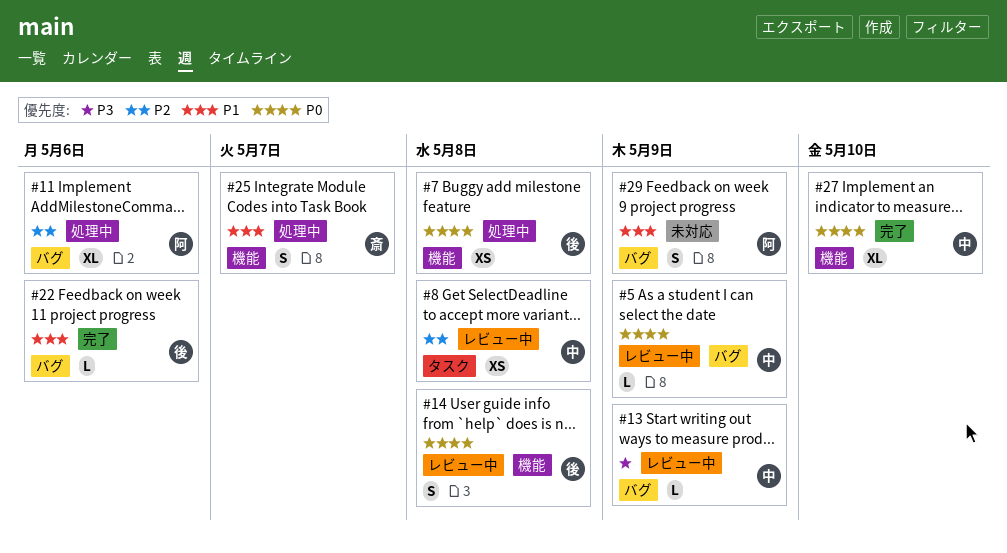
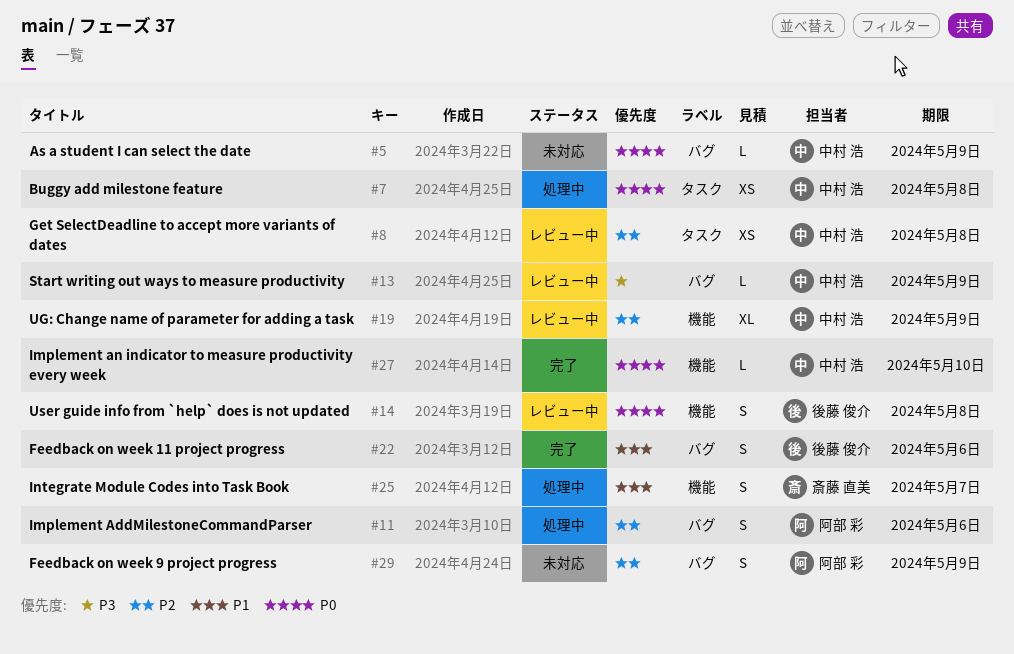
#5, status: レビュー中 -> 未対応
#7, owner: 後藤 俊介 -> 中村 浩
#7, label: 機能 -> タスク
#11, estimate: XL -> S
#19: none -> present
#22, estimate: L -> S
#27, estimate: XL -> L
#29, priority: P1 -> P2

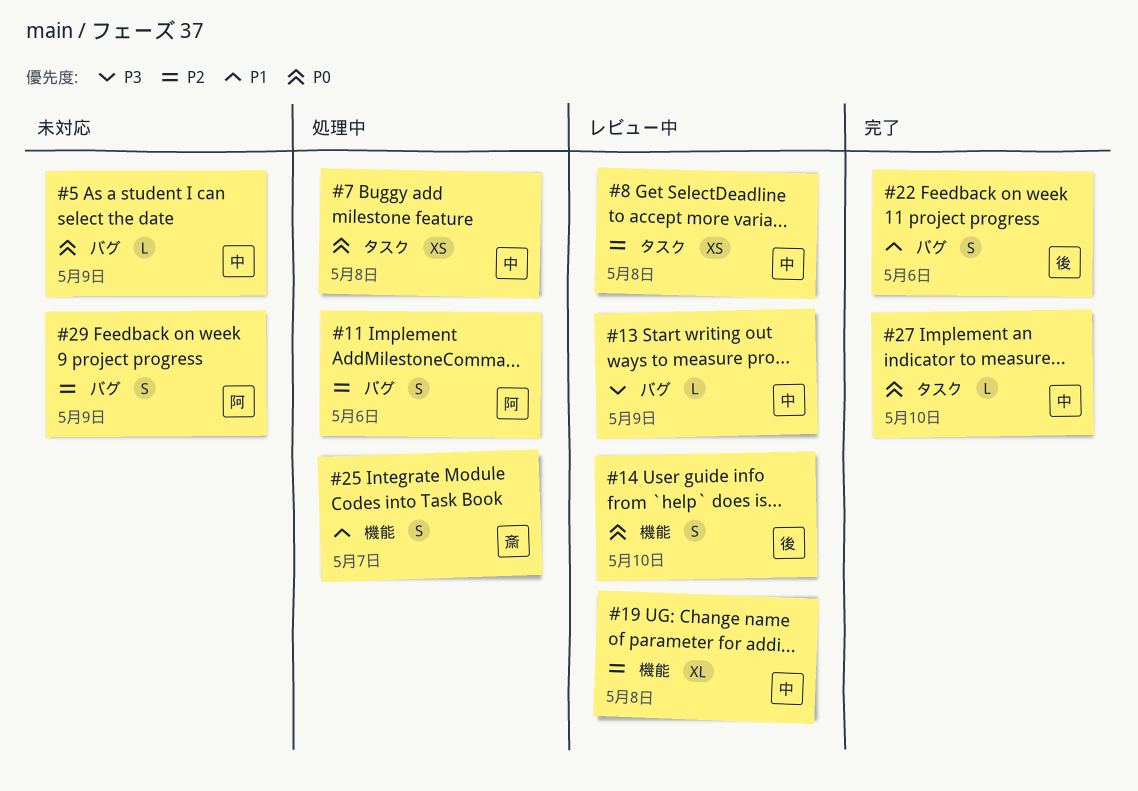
#14, due: May 8 -> May 10
#19, due: May 9 -> May 8
#27, label: 機能 -> タスク

